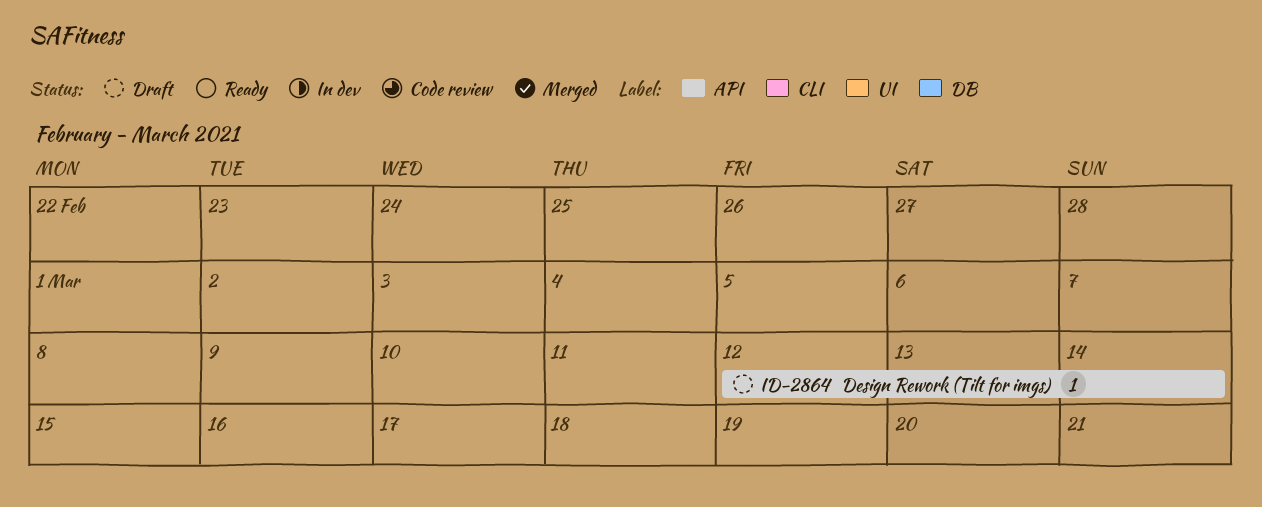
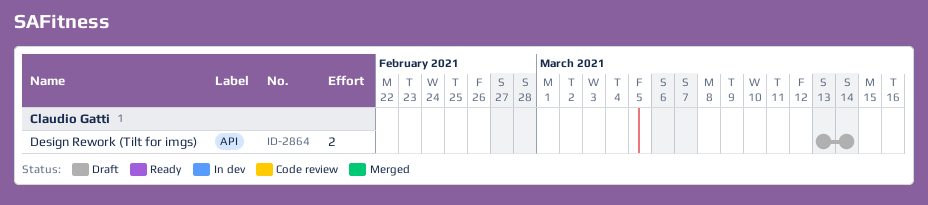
ID-2864, estimate: 1 -> 2
ID-2864, start: Mar 12 -> Mar 13

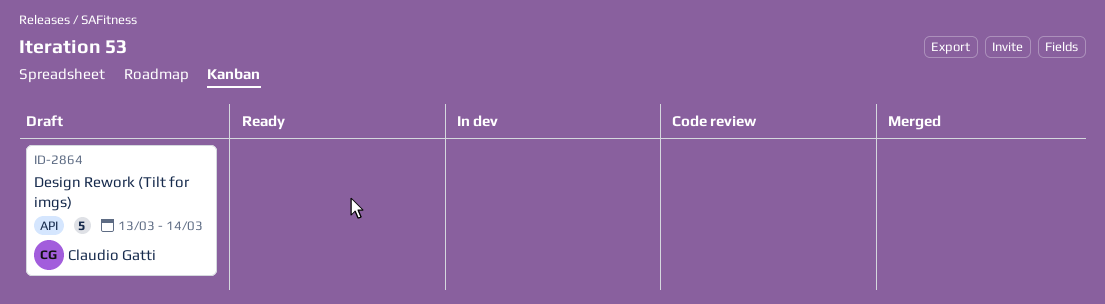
ID-2864, estimate: 2 -> 5

